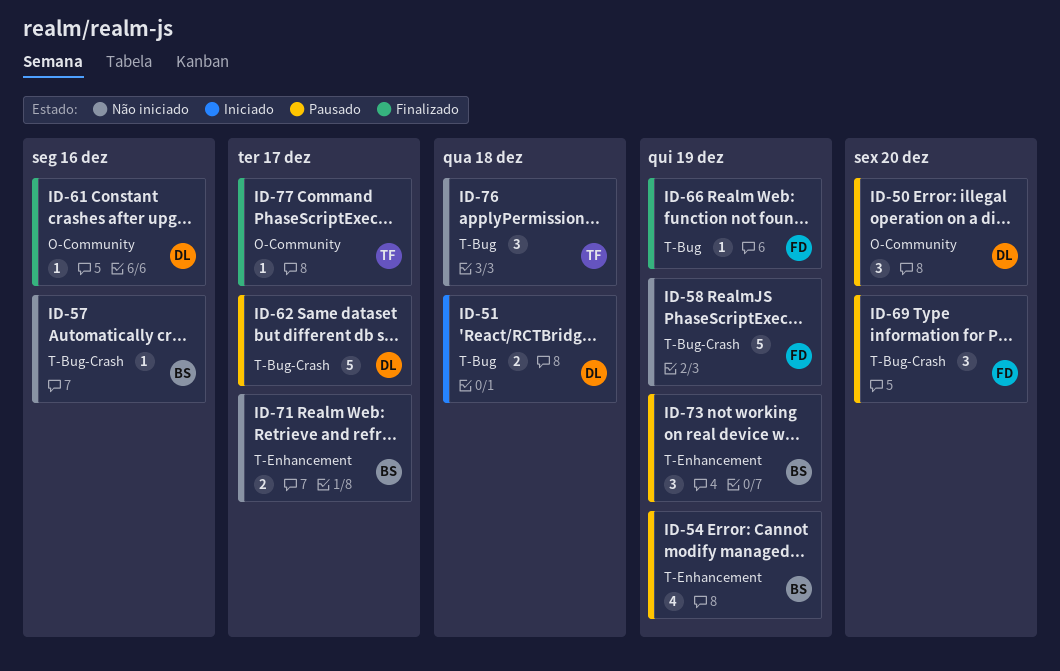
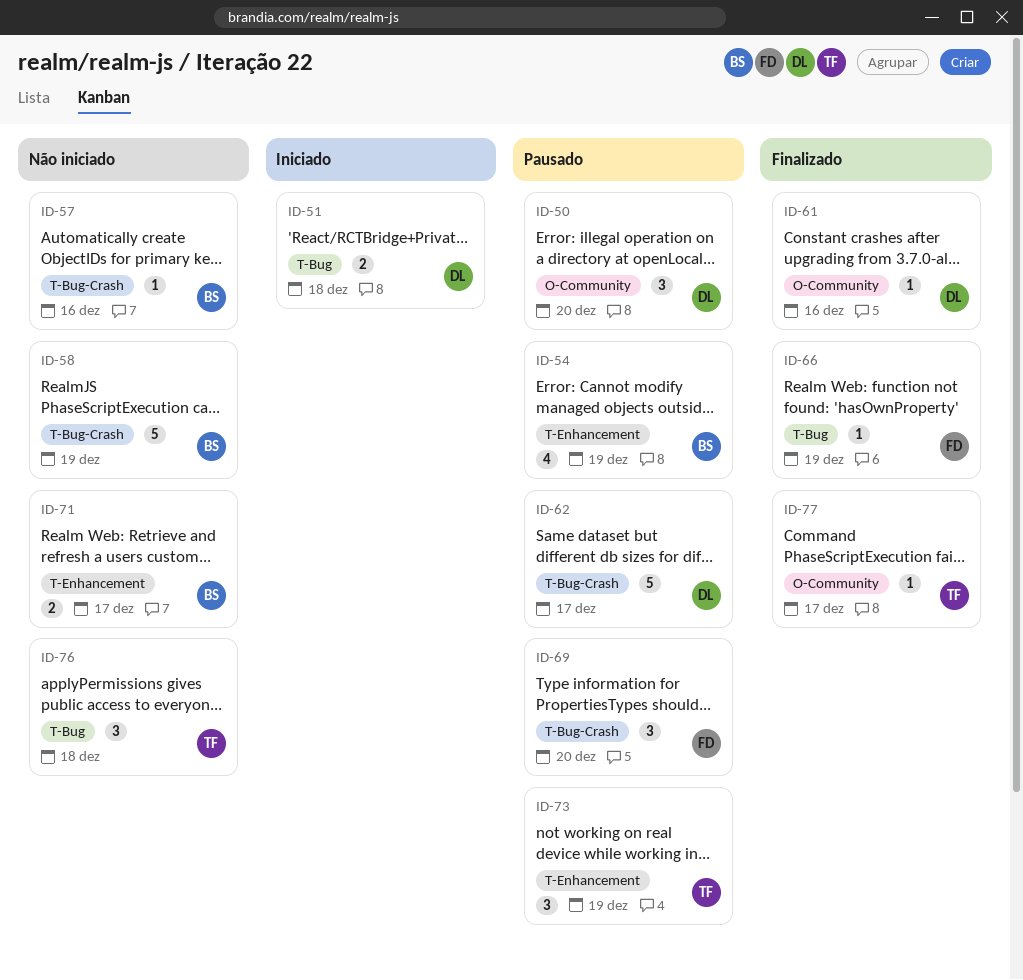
ID-58, owner: FD -> BS
ID-73, owner: BS -> TF

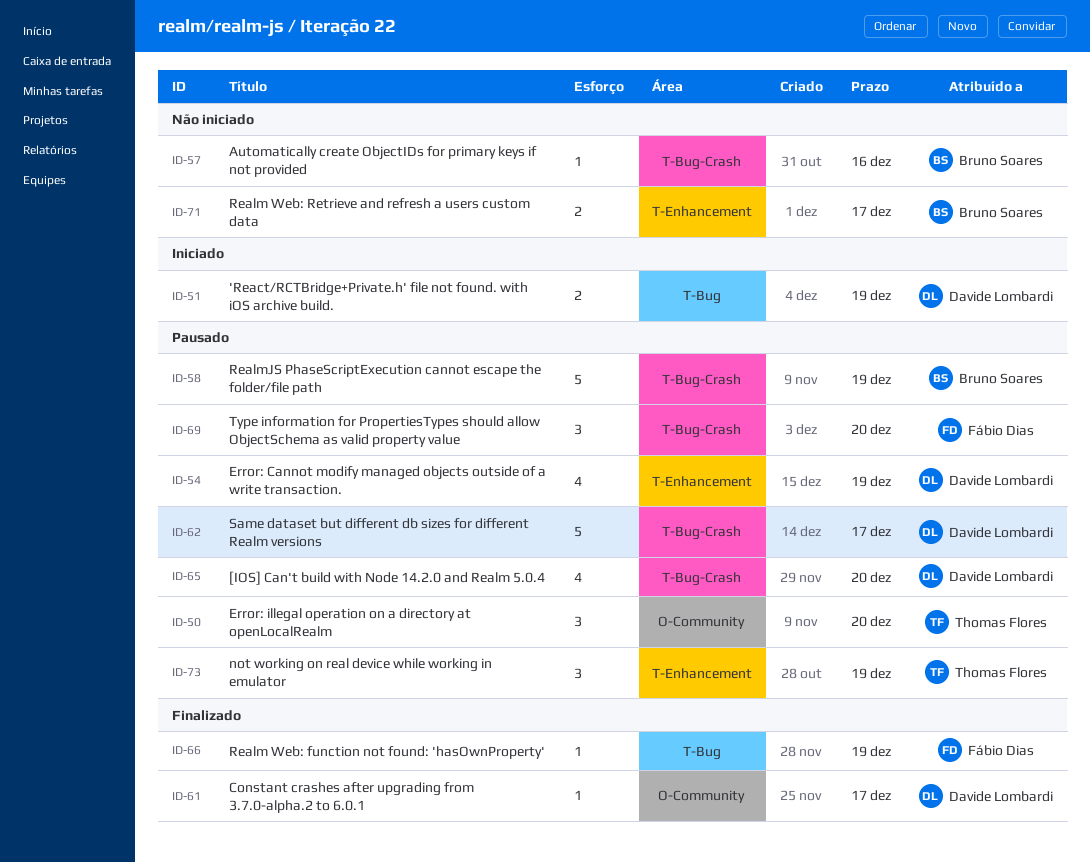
ID-50, owner: Davide Lombardi -> Thomas Flores
ID-51, due: Dec 18 -> Dec 19
ID-54, owner: Bruno Soares -> Davide Lombardi
ID-58, status: Não iniciado -> Pausado
ID-61, due: Dec 16 -> Dec 17
ID-65: none -> present
ID-76: present -> none
ID-77: present -> none

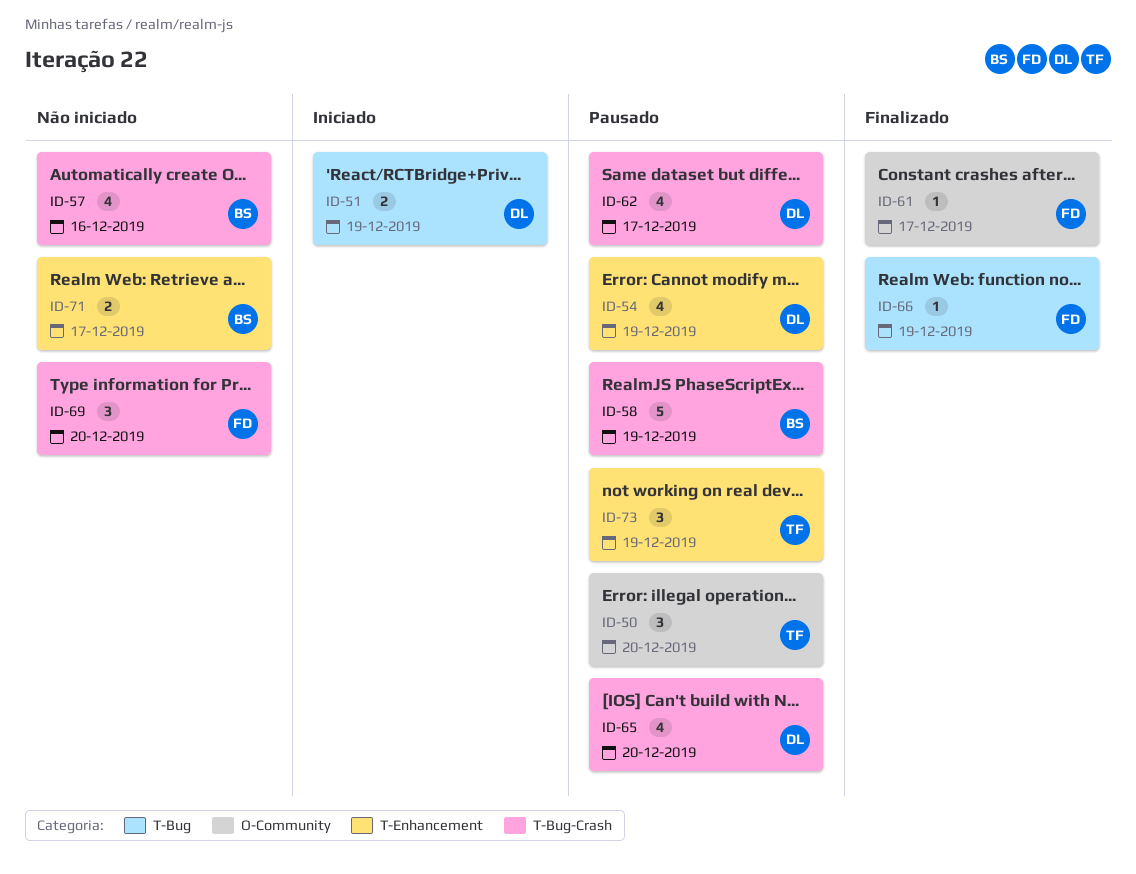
ID-57, estimate: 1 -> 4
ID-61, owner: Davide Lombardi -> Fábio Dias
ID-62, estimate: 5 -> 4
ID-69, status: Pausado -> Não iniciado

